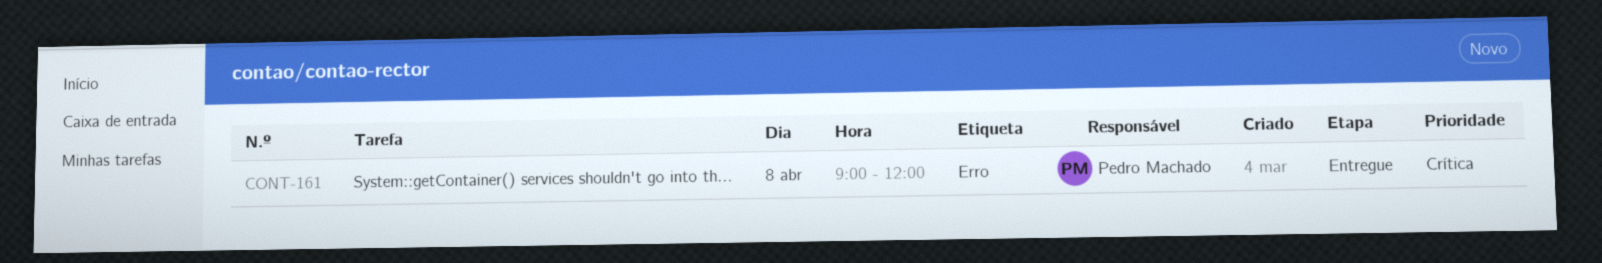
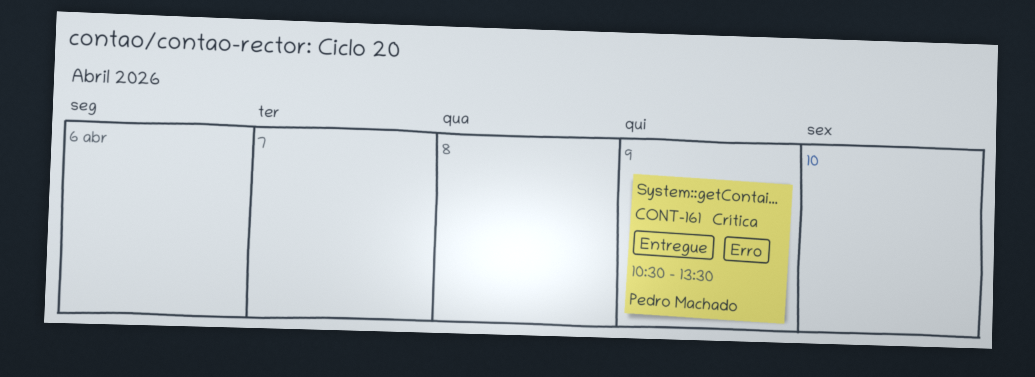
CONT-161, day: Apr 8 -> Apr 9
CONT-161, begins: 09:00 -> 10:30
CONT-161, ends: 12:00 -> 13:30

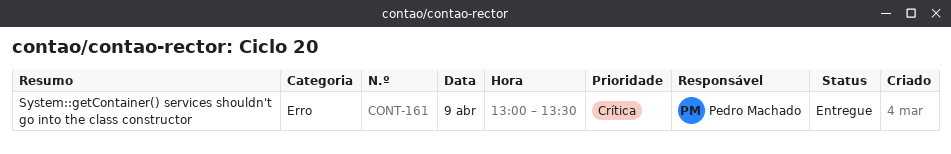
CONT-161, begins: 10:30 -> 13:00

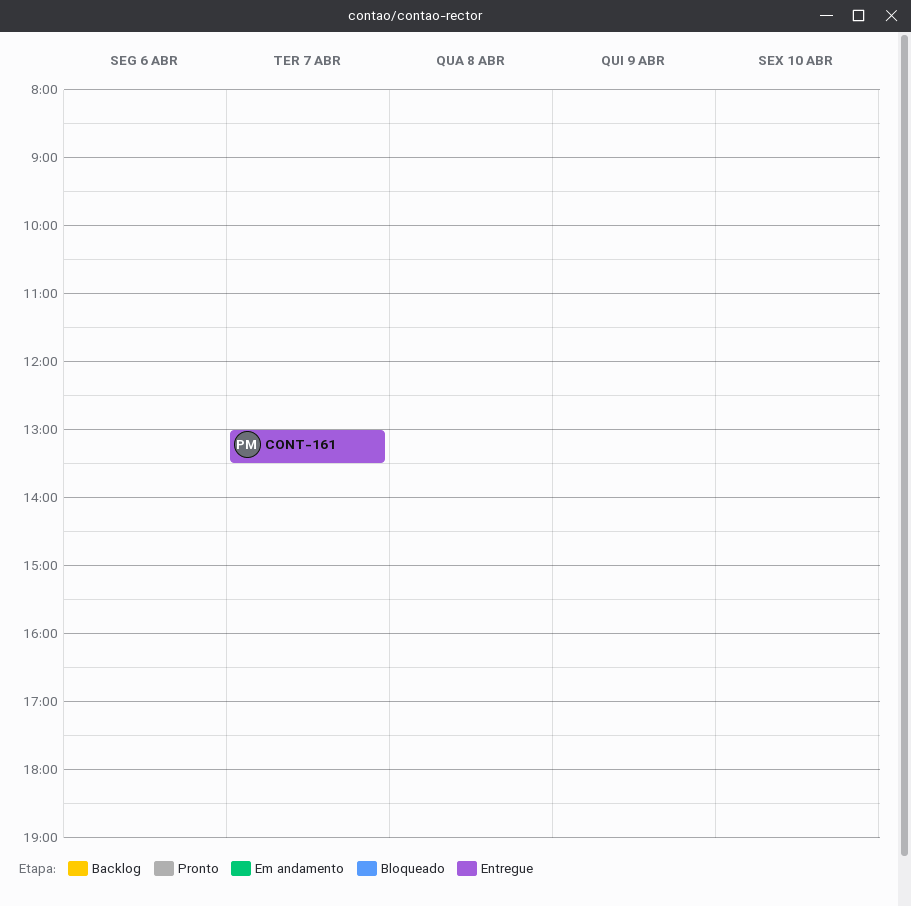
CONT-161, day: Apr 9 -> Apr 7

